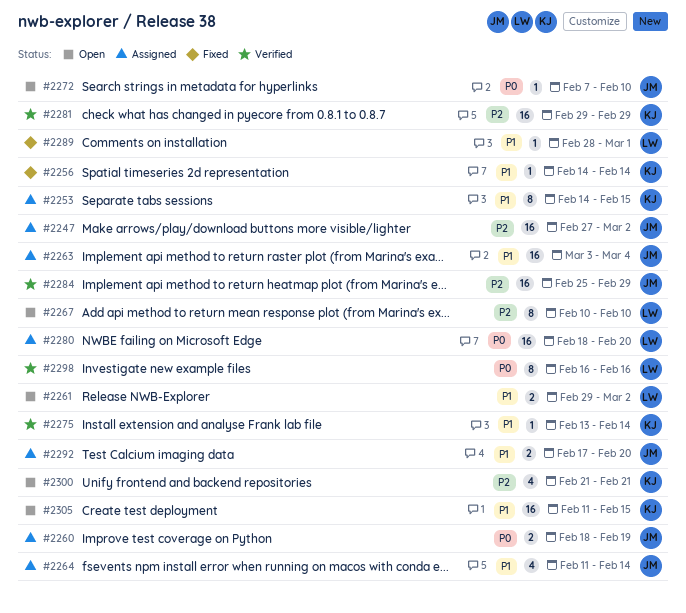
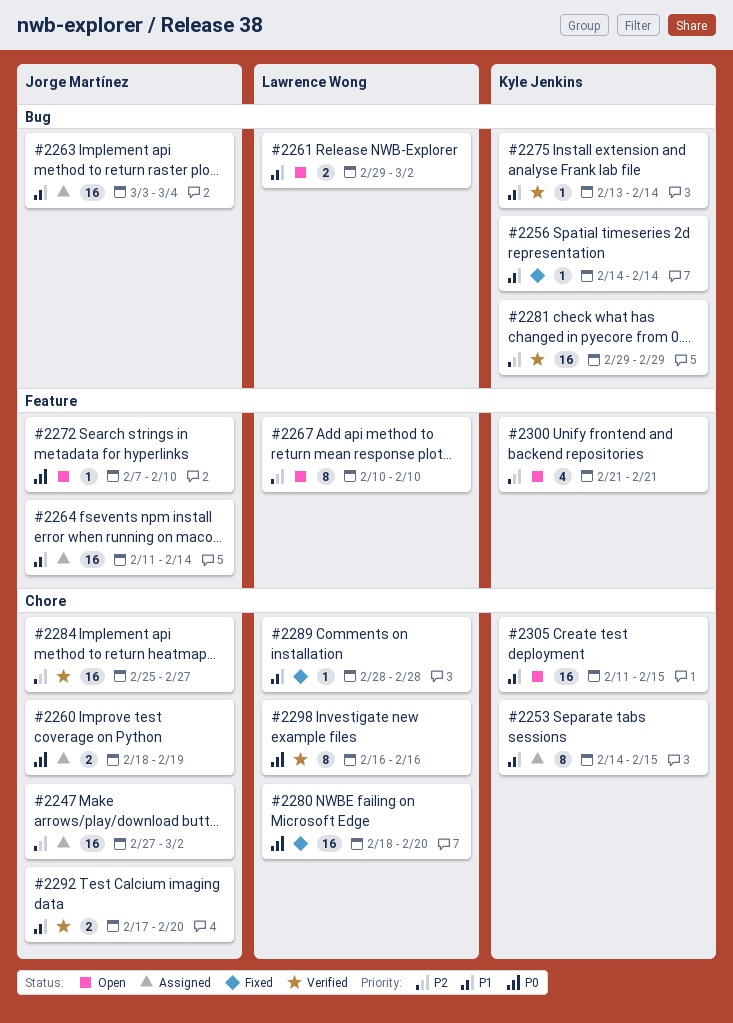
#2264, estimate: 4 -> 16
#2280, status: Assigned -> Fixed
#2284, due: Feb 29 -> Feb 27
#2289, due: Mar 1 -> Feb 28
#2292, status: Assigned -> Verified

